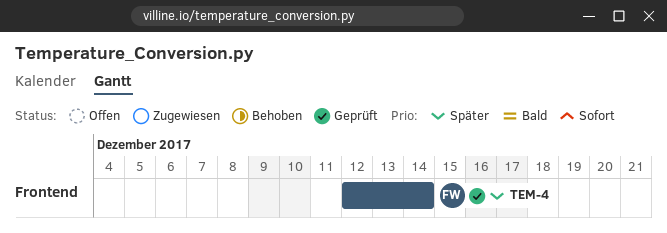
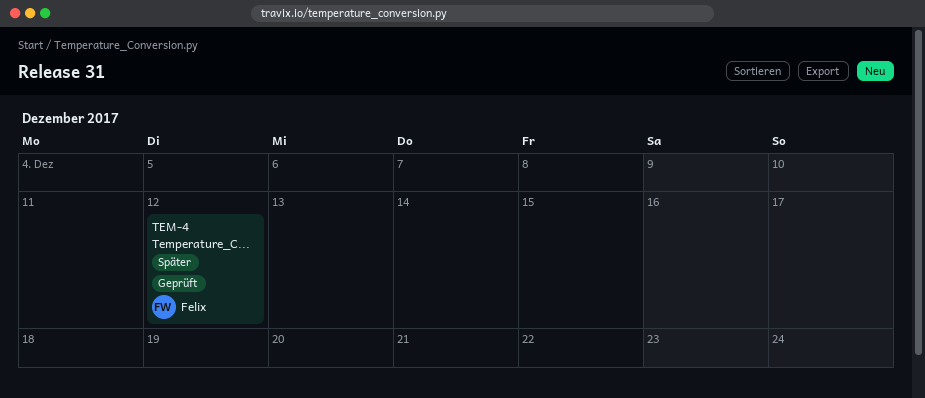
TEM-4, due: Dec 14 -> Dec 12

